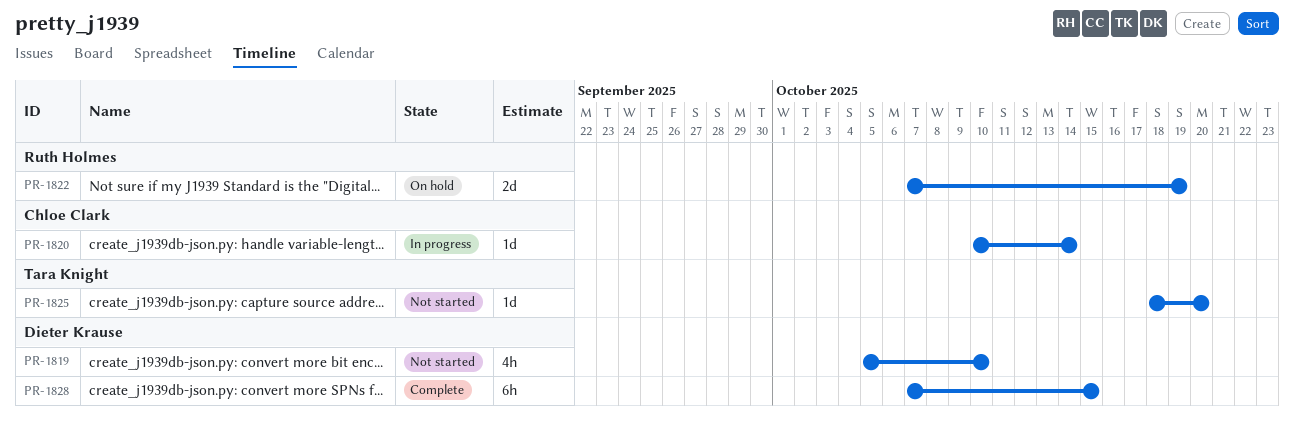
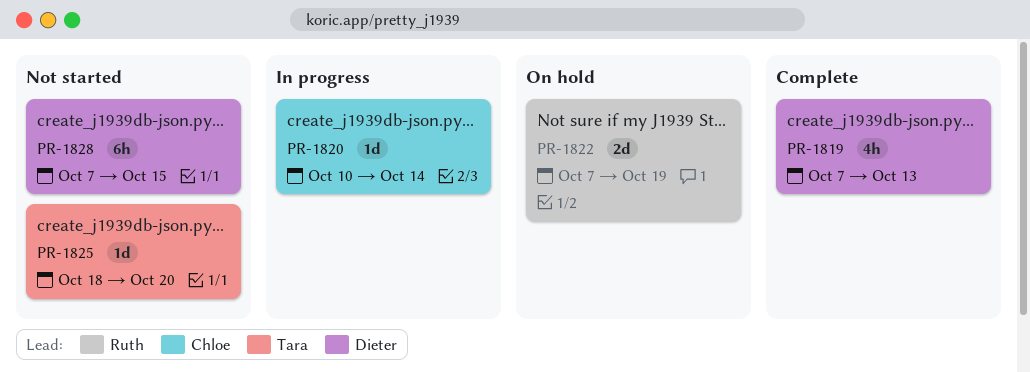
PR-1819, status: Not started -> Complete
PR-1819, start: Oct 5 -> Oct 7
PR-1819, due: Oct 10 -> Oct 13
PR-1828, status: Complete -> Not started

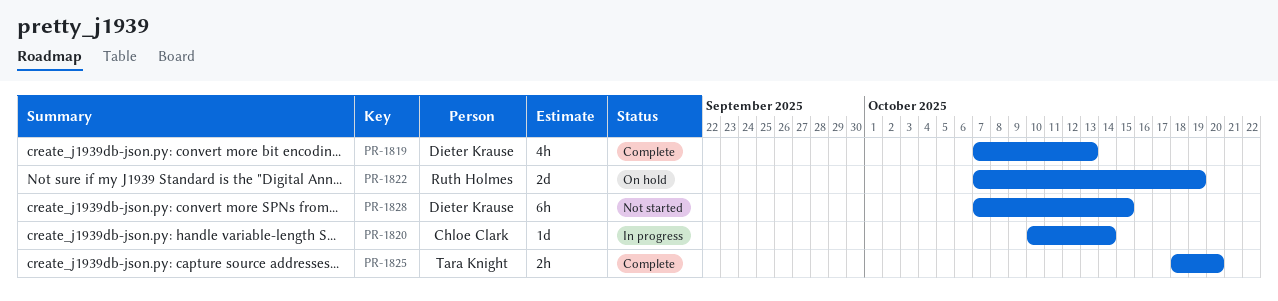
PR-1825, status: Not started -> Complete
PR-1825, estimate: 1d -> 2h

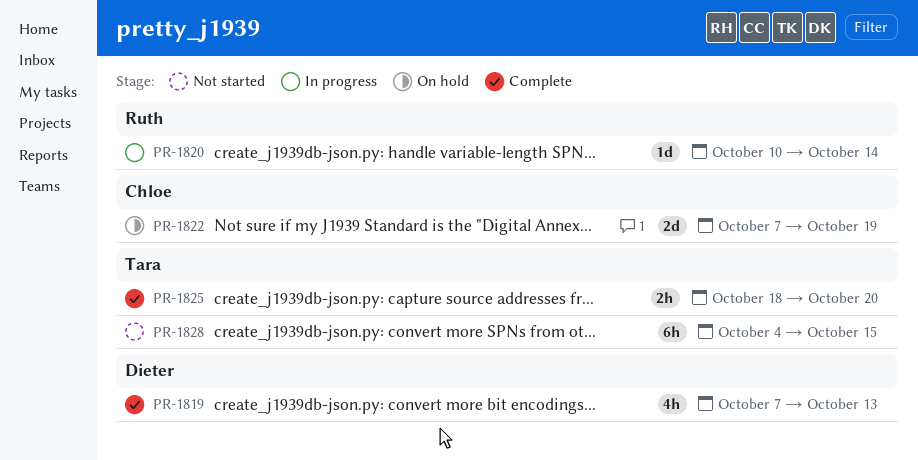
PR-1820, owner: Chloe Clark -> Ruth Holmes
PR-1822, owner: Ruth Holmes -> Chloe Clark
PR-1828, owner: Dieter Krause -> Tara Knight
PR-1828, start: Oct 7 -> Oct 4

